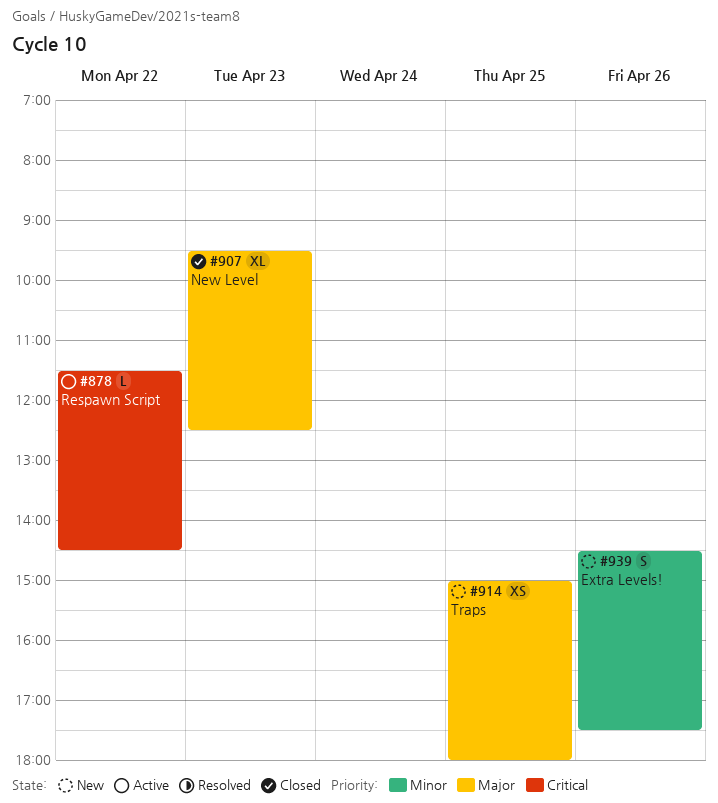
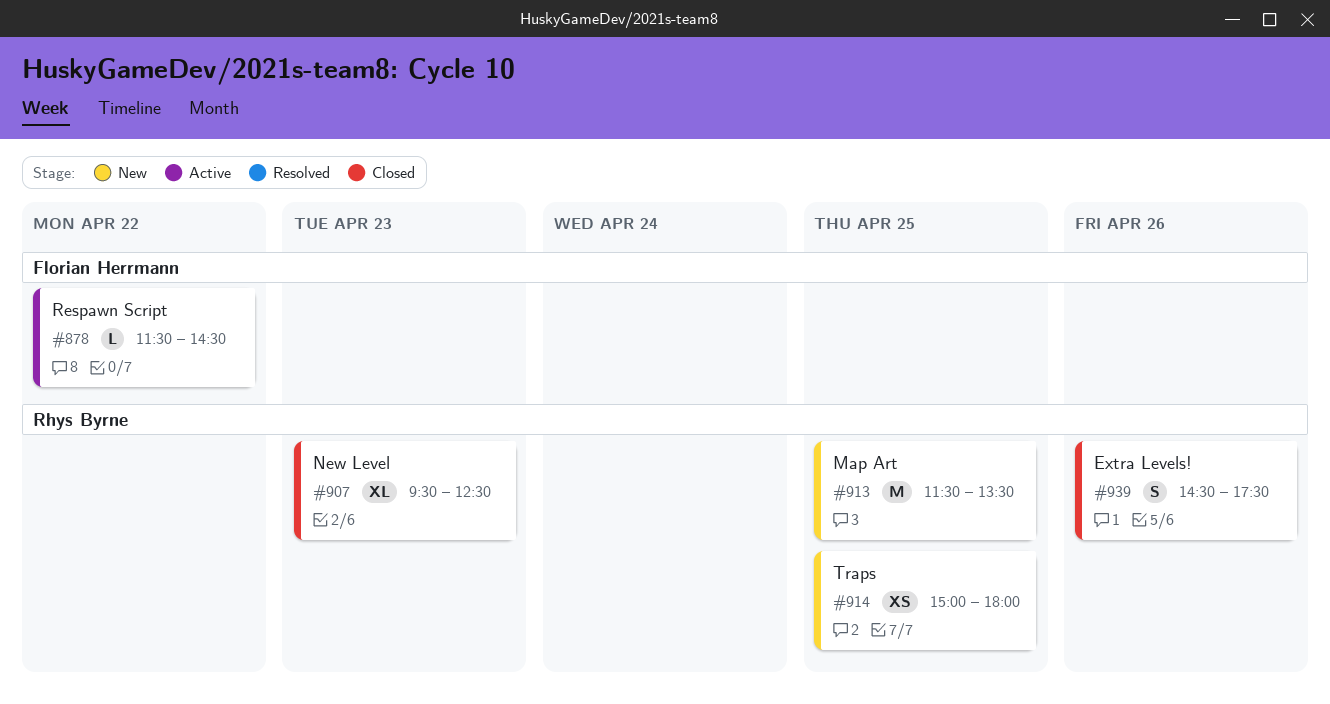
#913: none -> present
#939, status: New -> Closed

